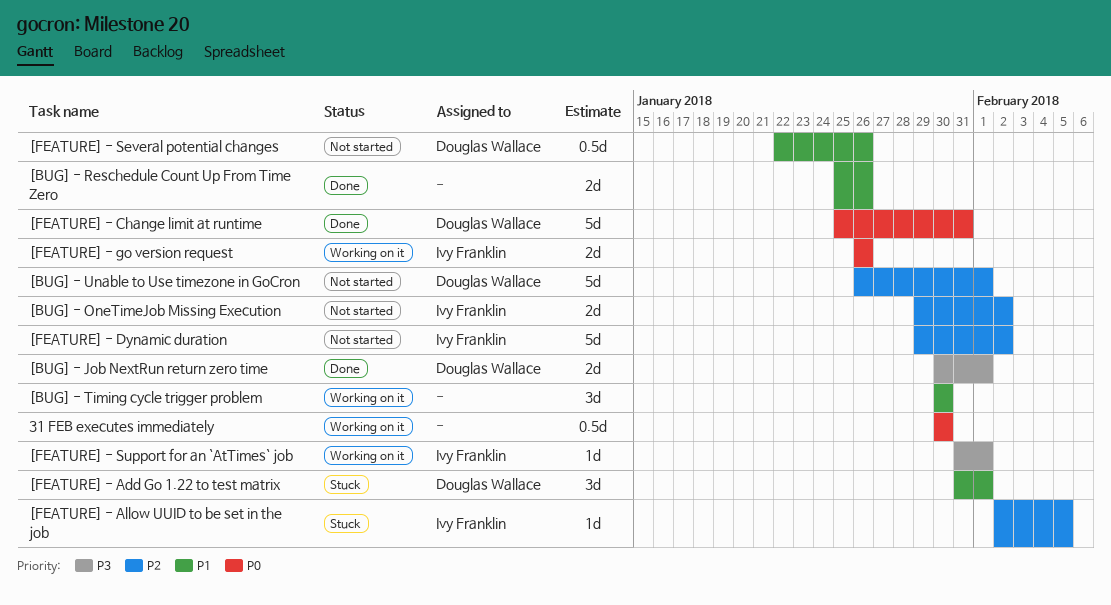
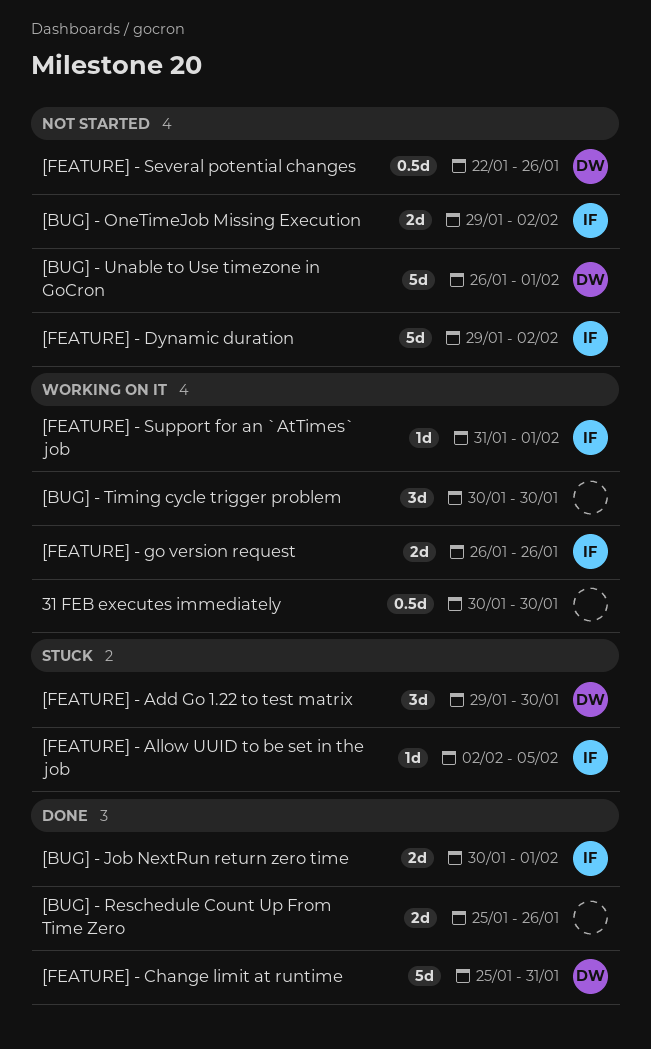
[BUG] - Job NextRun return zero time, owner: Douglas Wallace -> Ivy Franklin
[FEATURE] - Add Go 1.22 to test matrix, start: Jan 31 -> Jan 29
[FEATURE] - Add Go 1.22 to test matrix, due: Feb 1 -> Jan 30

